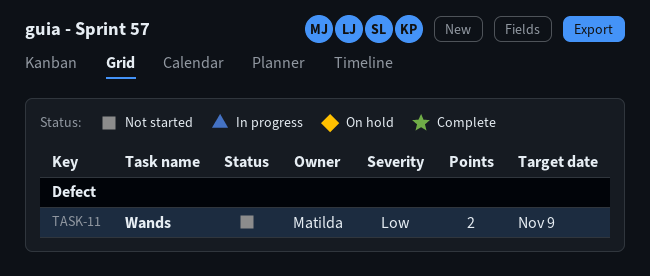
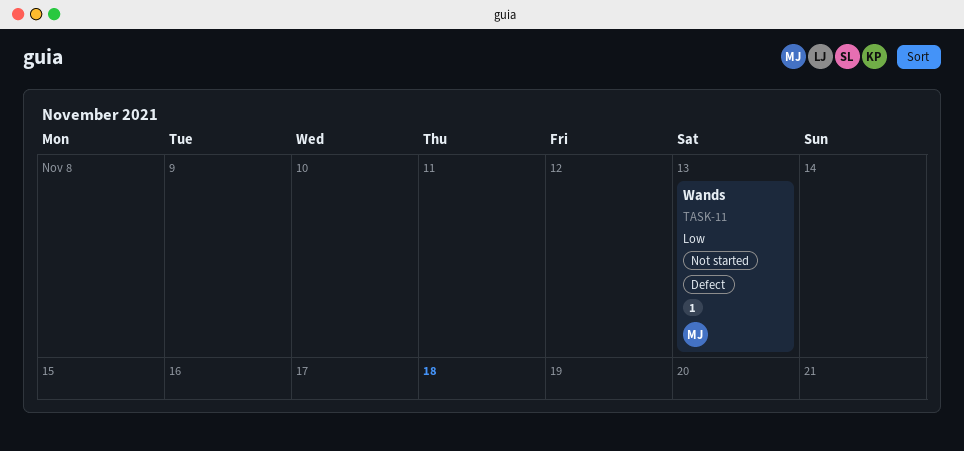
TASK-11, estimate: 2 -> 1
TASK-11, due: Nov 9 -> Nov 13

